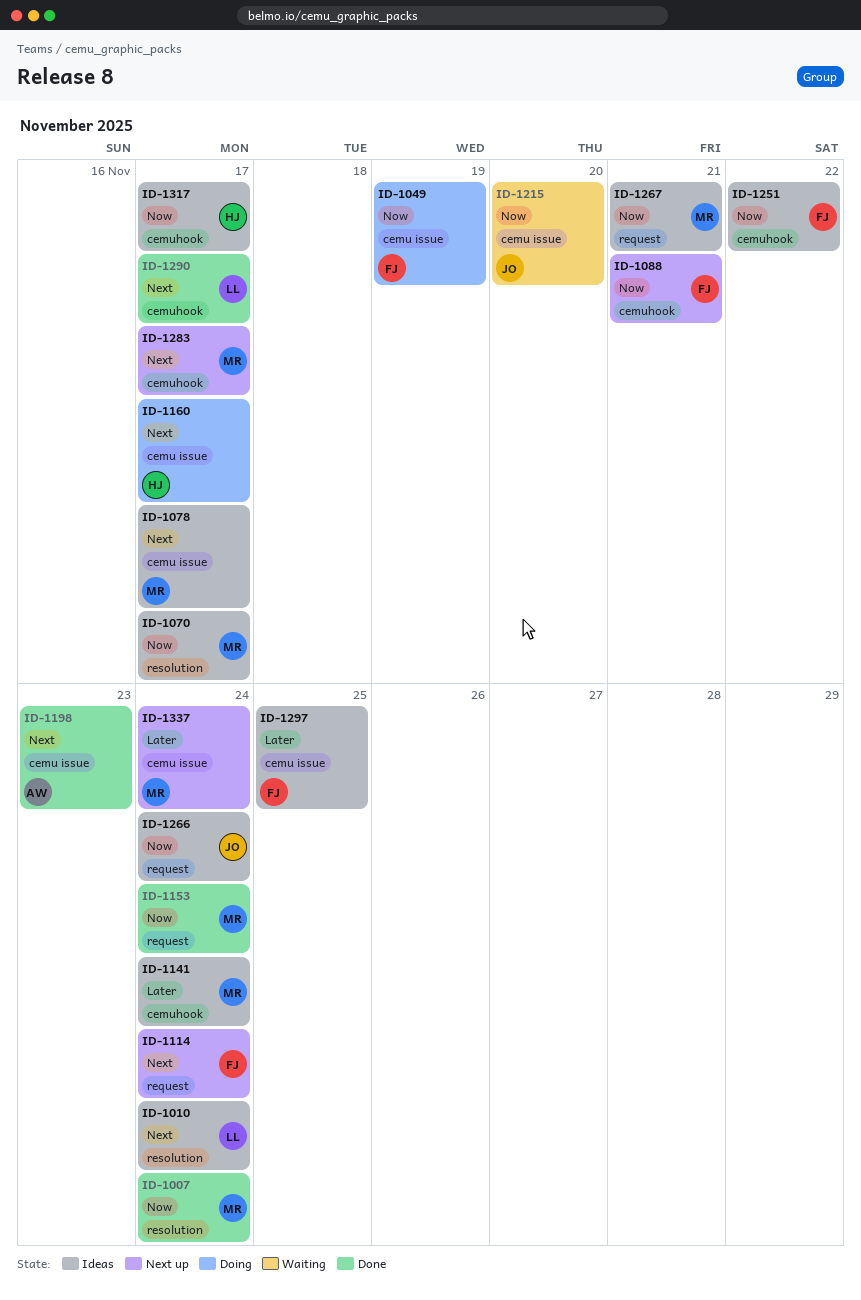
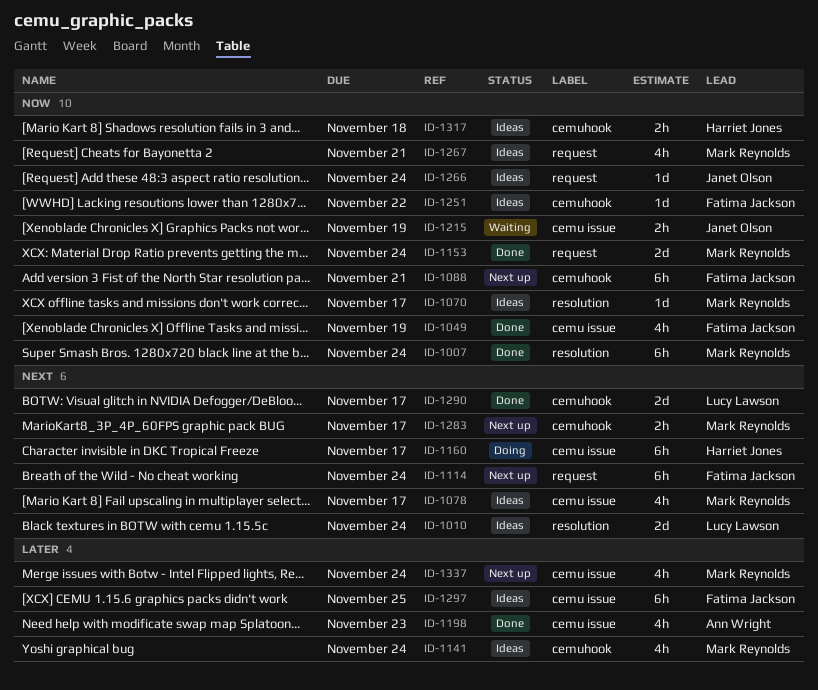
ID-1049, status: Doing -> Done
ID-1198, priority: Next -> Later
ID-1215, due: Nov 20 -> Nov 19
ID-1317, due: Nov 17 -> Nov 18

